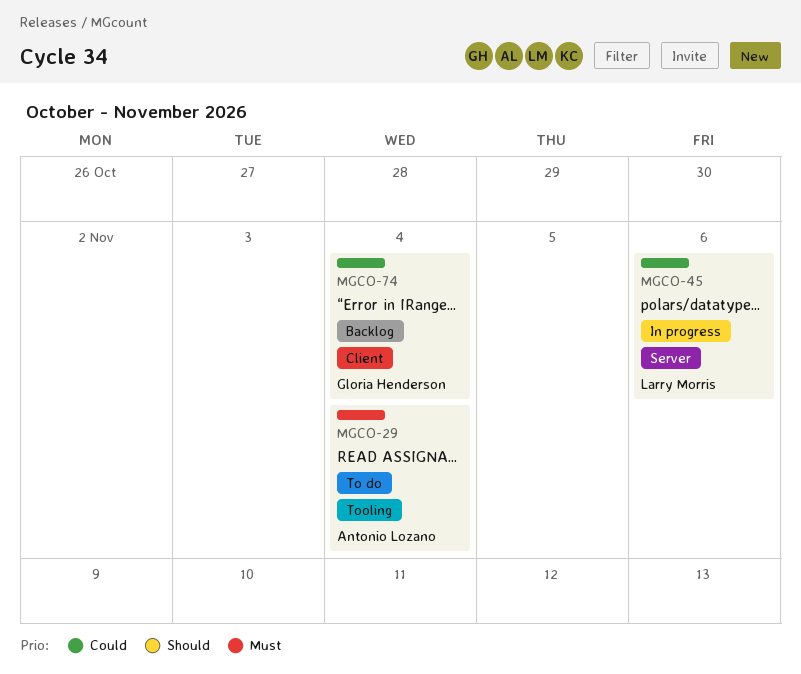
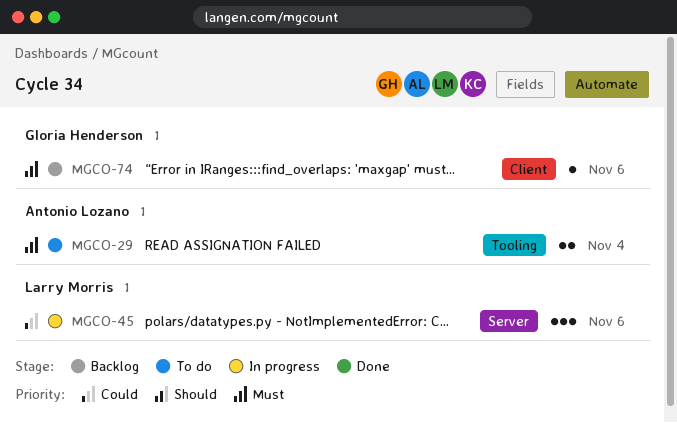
MGCO-74, priority: Could -> Must
MGCO-74, due: Nov 4 -> Nov 6

